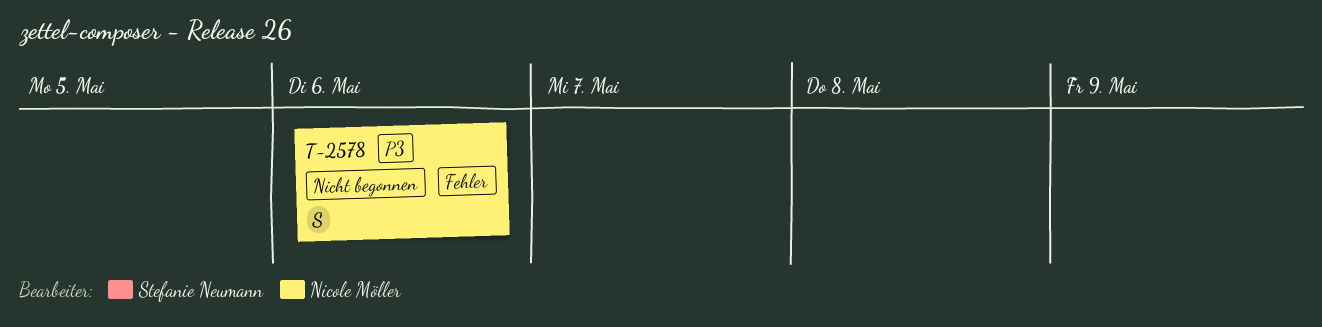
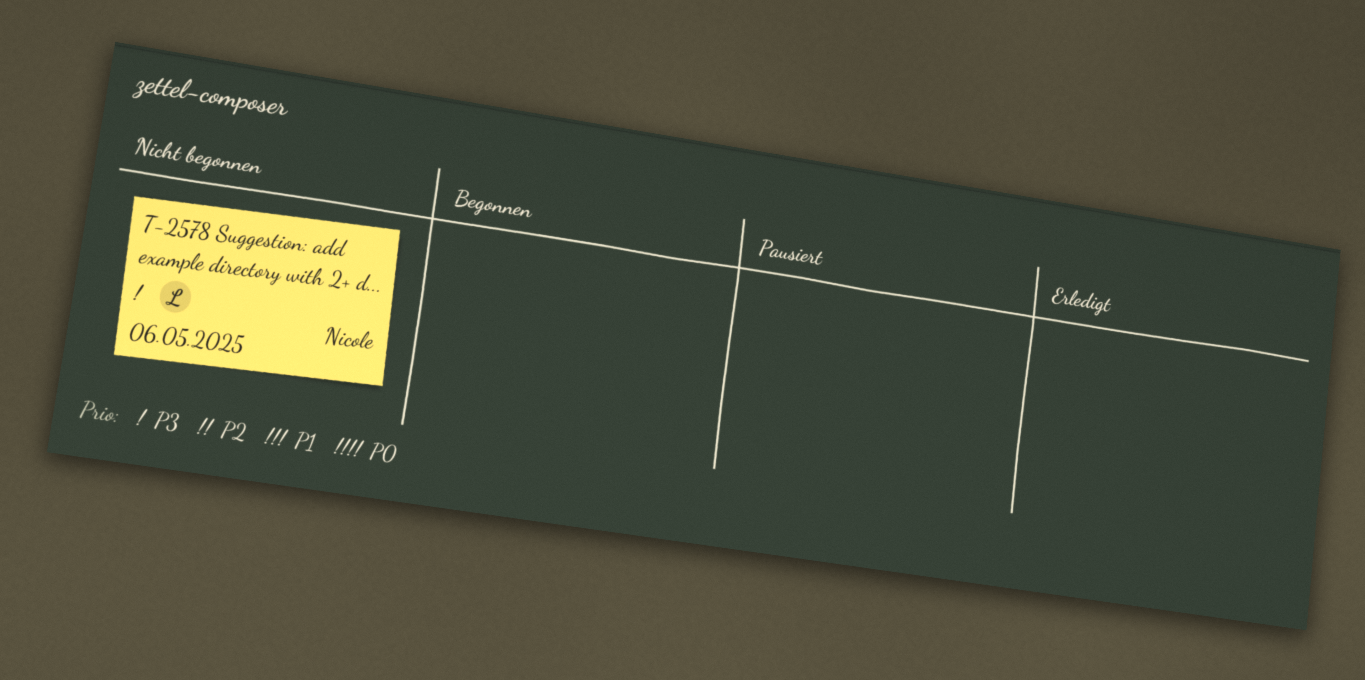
T-2578, estimate: S -> L

